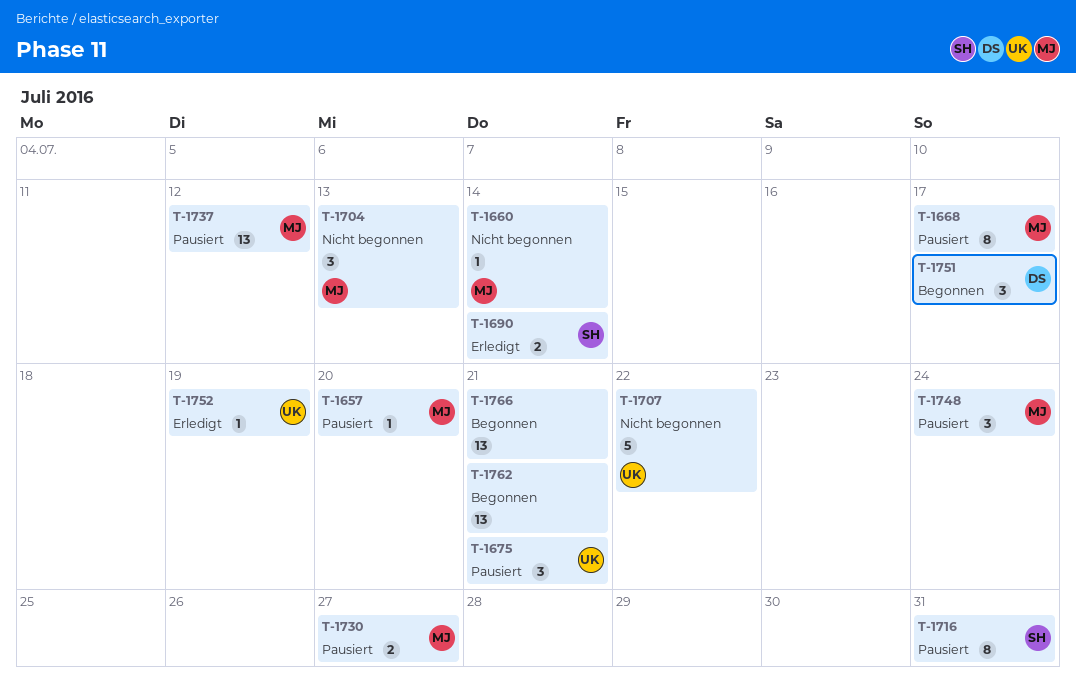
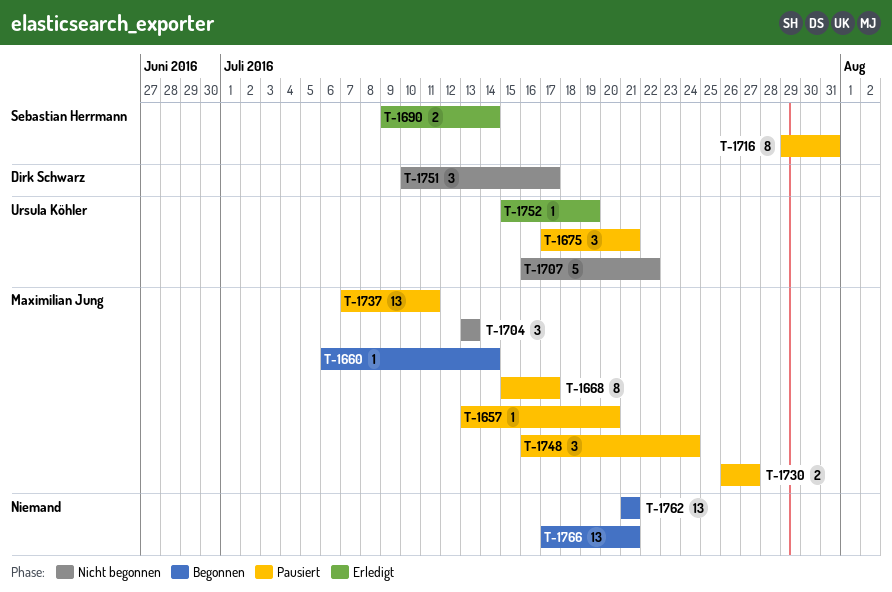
T-1660, status: Nicht begonnen -> Begonnen
T-1737, due: Jul 12 -> Jul 11
T-1751, status: Begonnen -> Nicht begonnen

